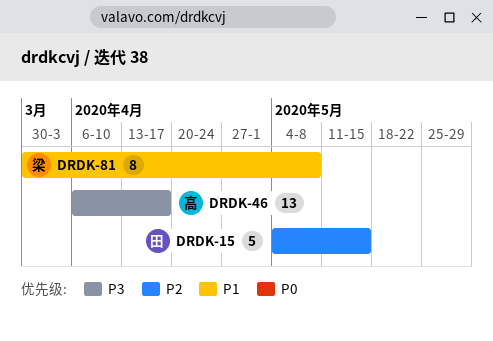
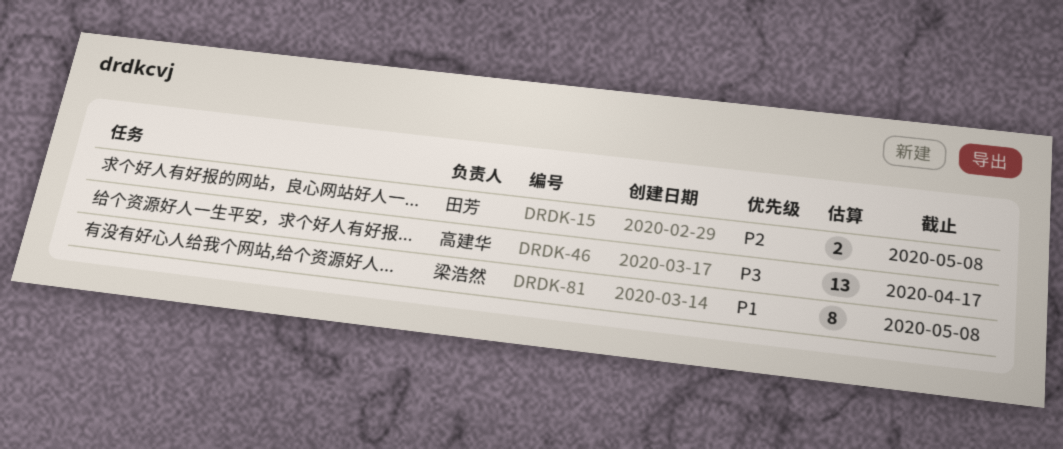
DRDK-15, estimate: 5 -> 2
DRDK-15, due: May 15 -> May 8

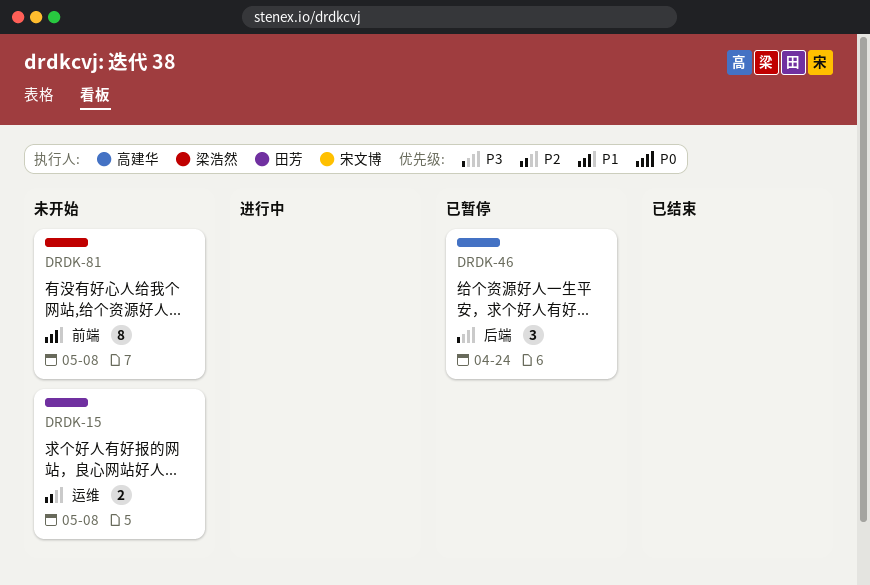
DRDK-46, estimate: 13 -> 3
DRDK-46, due: Apr 17 -> Apr 24

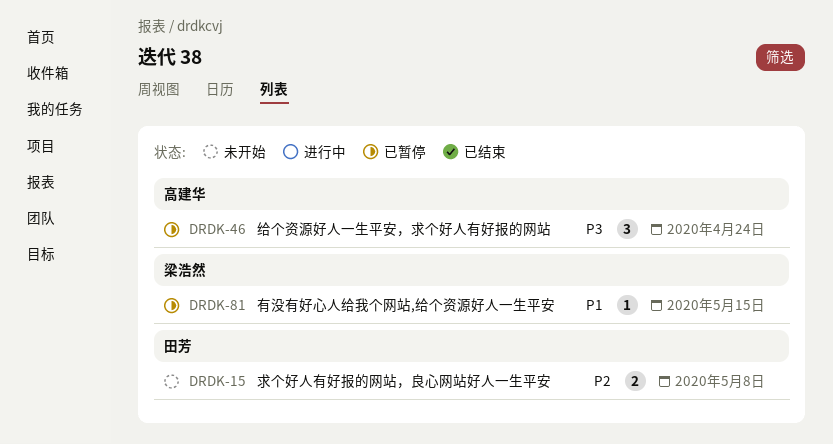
DRDK-81, status: 未开始 -> 已暂停
DRDK-81, estimate: 8 -> 1
DRDK-81, due: May 8 -> May 15

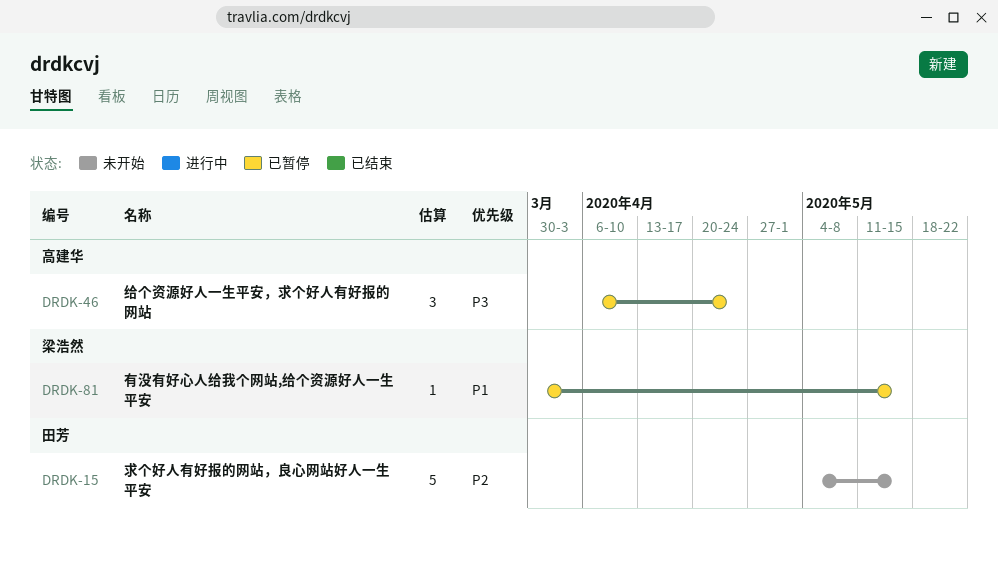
DRDK-15, estimate: 2 -> 5
DRDK-15, due: May 8 -> May 15

